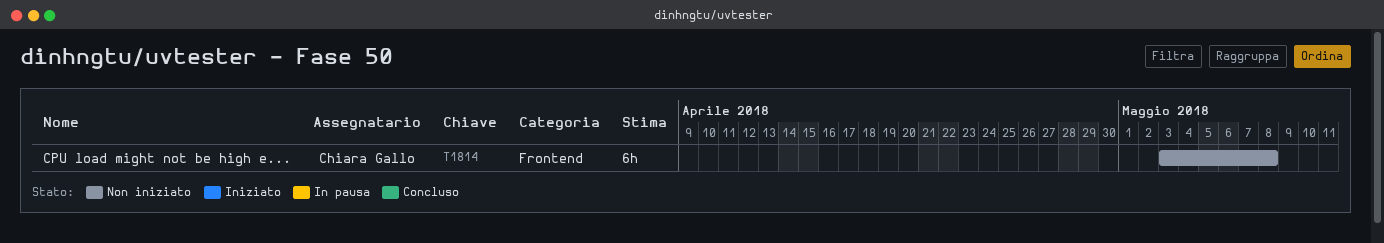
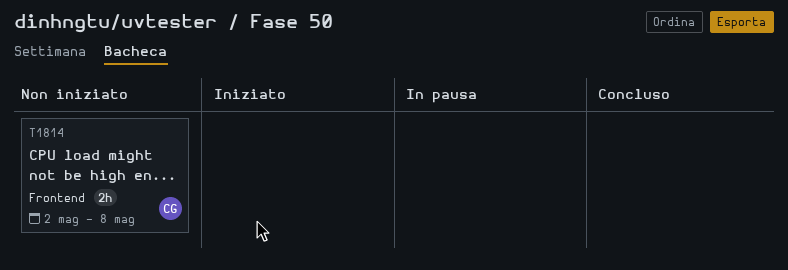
T1814, estimate: 6h -> 2h
T1814, start: May 3 -> May 2

